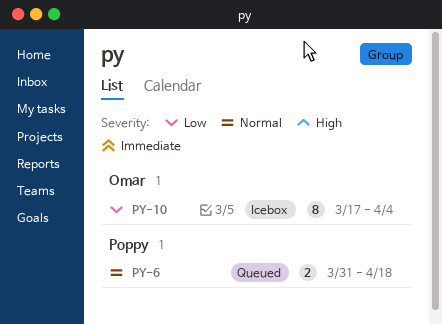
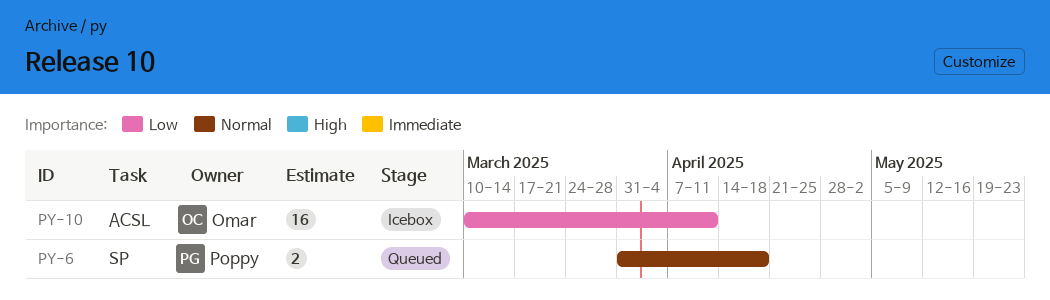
PY-10, estimate: 8 -> 16
PY-10, start: Mar 17 -> Mar 10
PY-10, due: Apr 4 -> Apr 11

